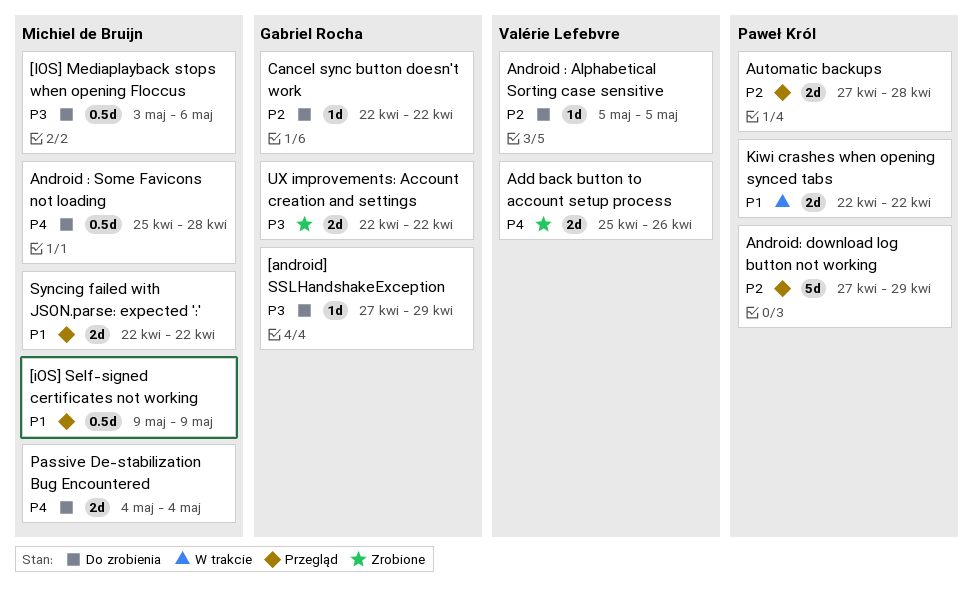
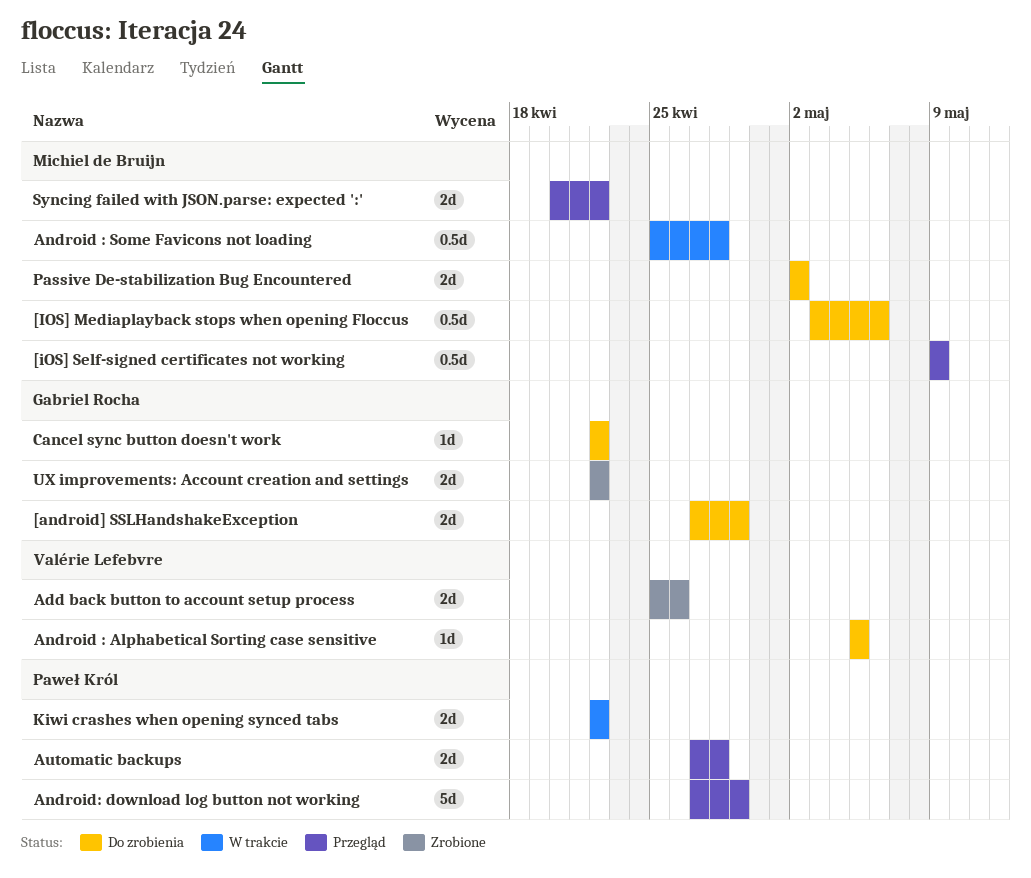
[android] SSLHandshakeException, estimate: 1d -> 2d
Android : Some Favicons not loading, status: Do zrobienia -> W trakcie
Passive De-stabilization Bug Encountered, start: May 4 -> May 2
Passive De-stabilization Bug Encountered, due: May 4 -> May 2
Syncing failed with JSON.parse: expected ':', start: Apr 22 -> Apr 20

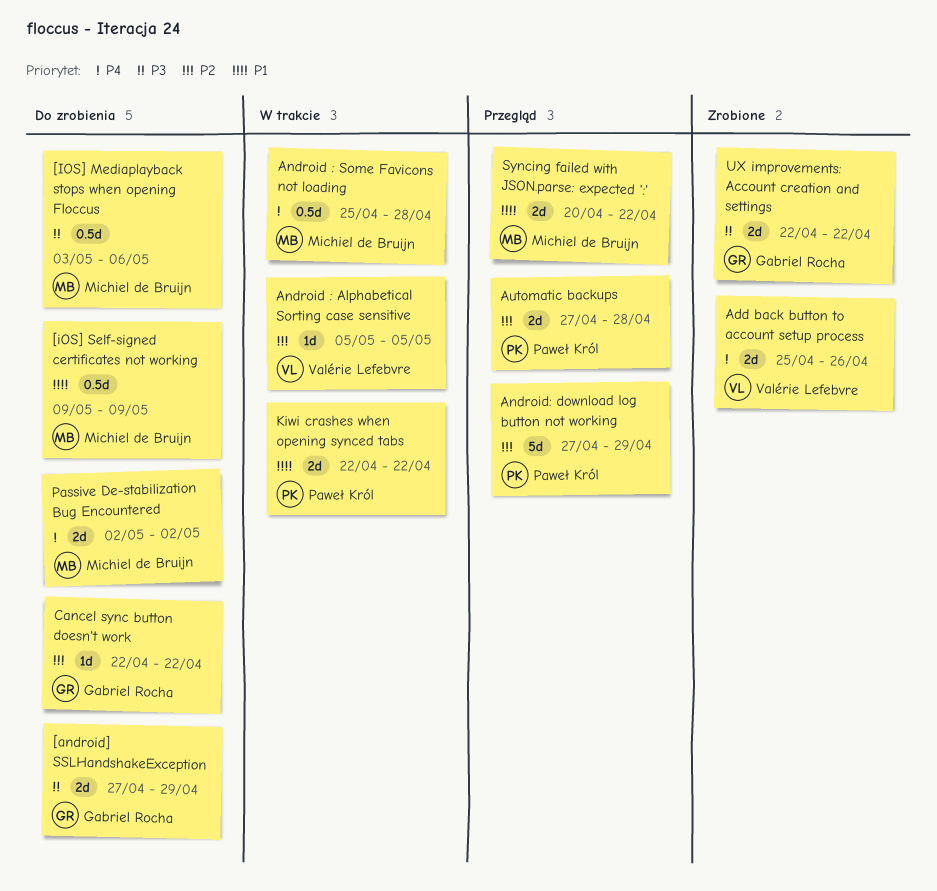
[iOS] Self-signed certificates not working, status: Przegląd -> Do zrobienia
Android : Alphabetical Sorting case sensitive, status: Do zrobienia -> W trakcie

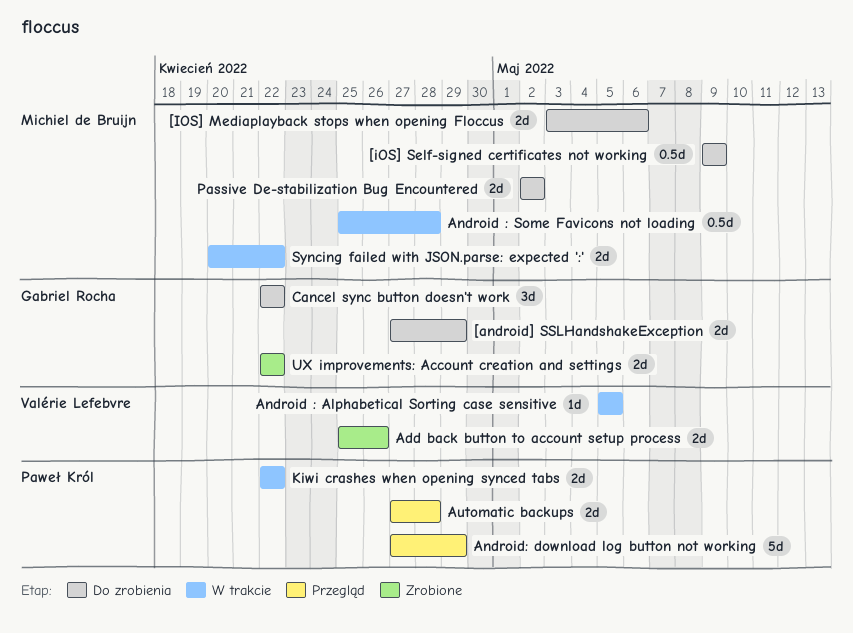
[IOS] Mediaplayback stops when opening Floccus, estimate: 0.5d -> 2d
Cancel sync button doesn't work, estimate: 1d -> 3d
Syncing failed with JSON.parse: expected ':', status: Przegląd -> W trakcie

